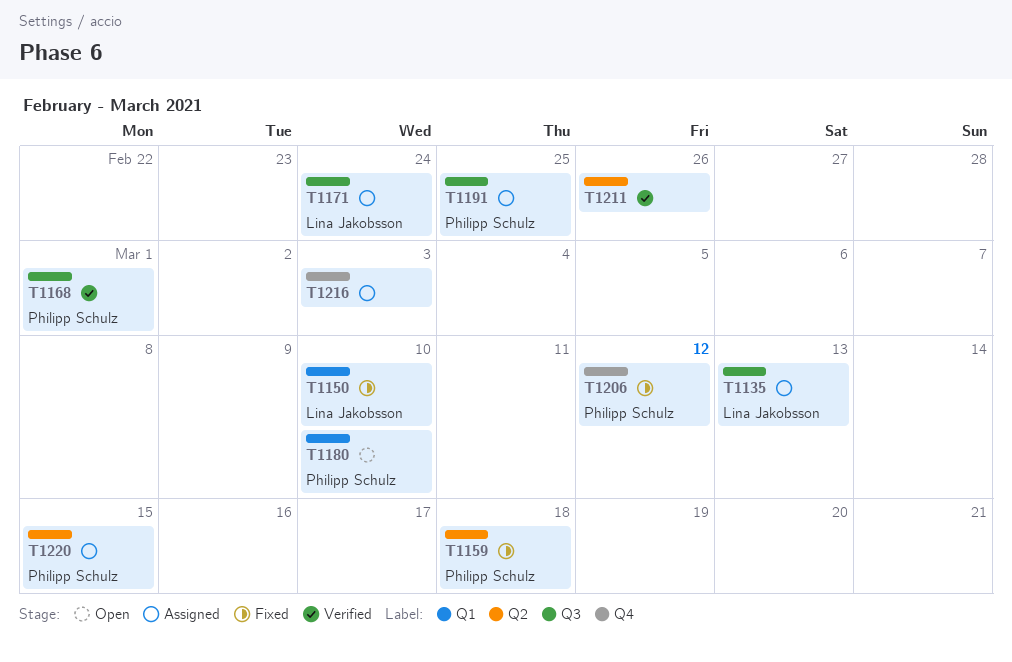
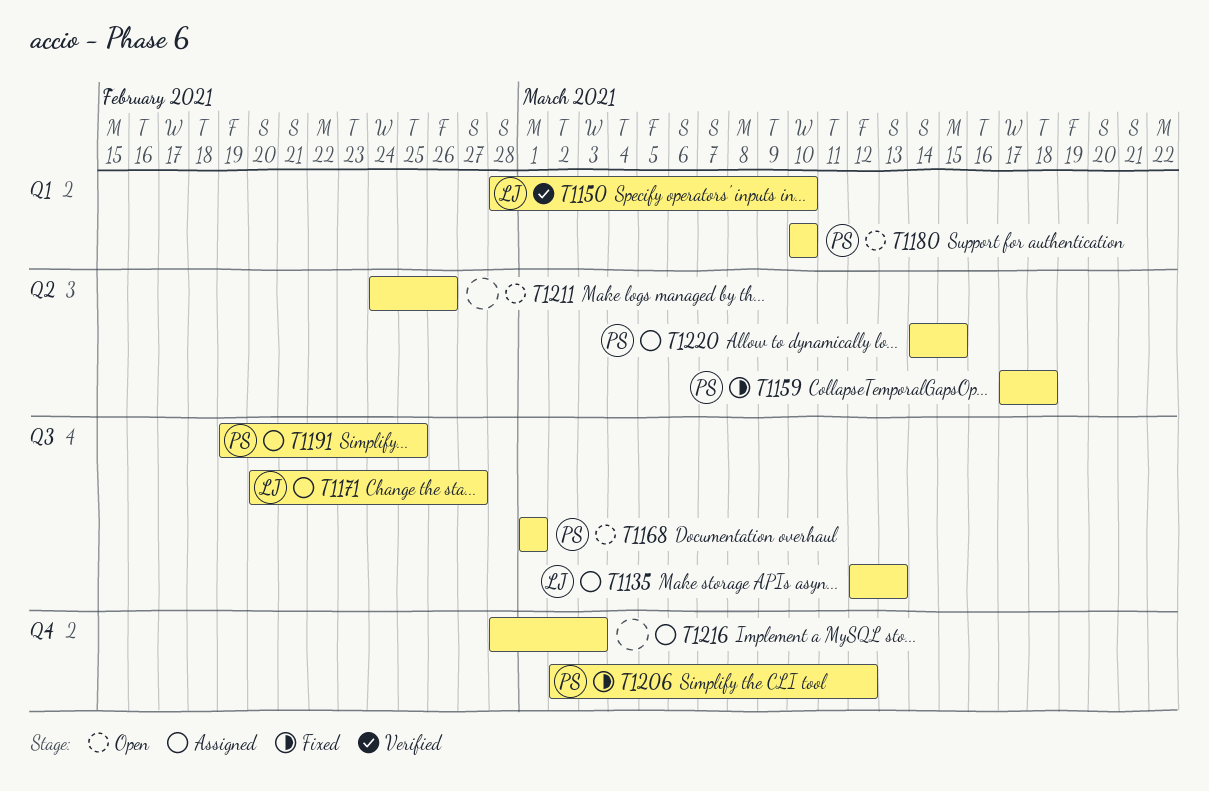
T1150, status: Fixed -> Verified
T1168, status: Verified -> Open
T1171, due: Feb 24 -> Feb 27
T1211, status: Verified -> Open

